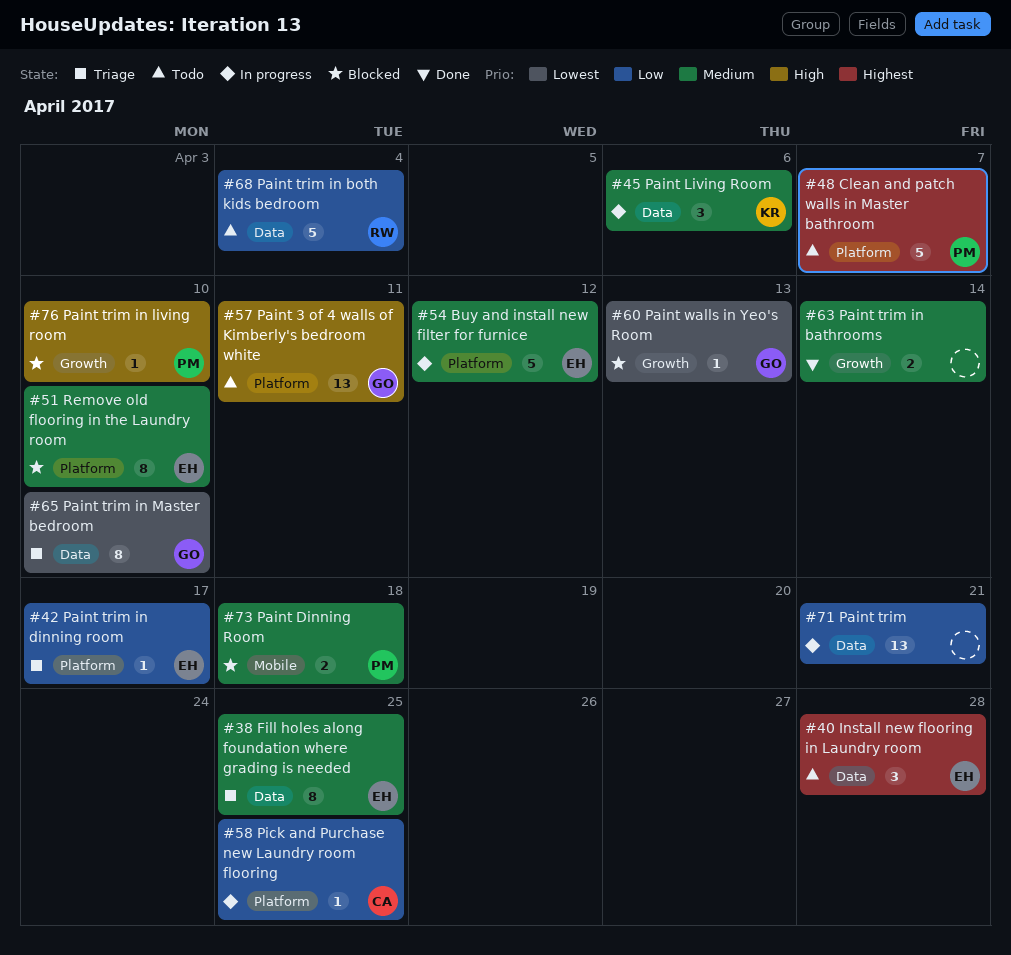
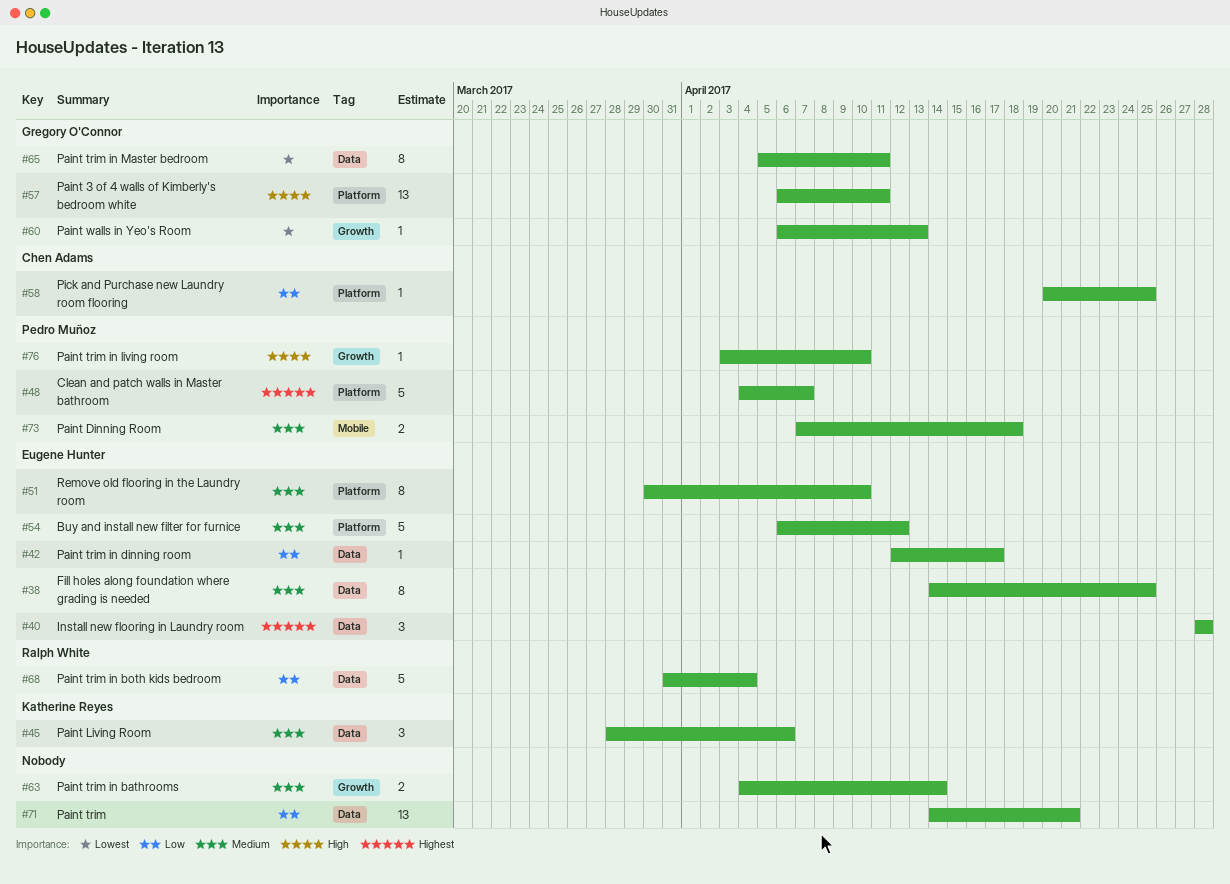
#42, label: Platform -> Data
#65, due: Apr 10 -> Apr 11

